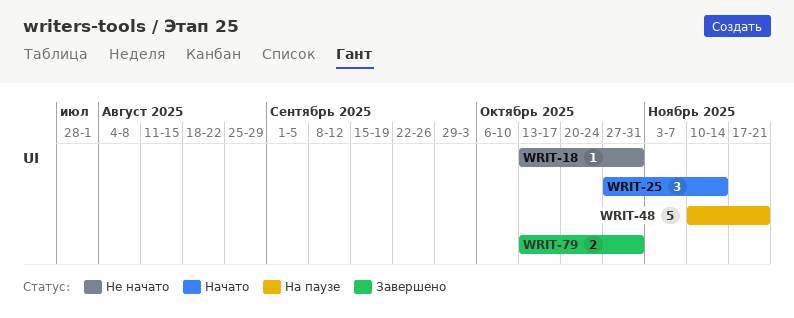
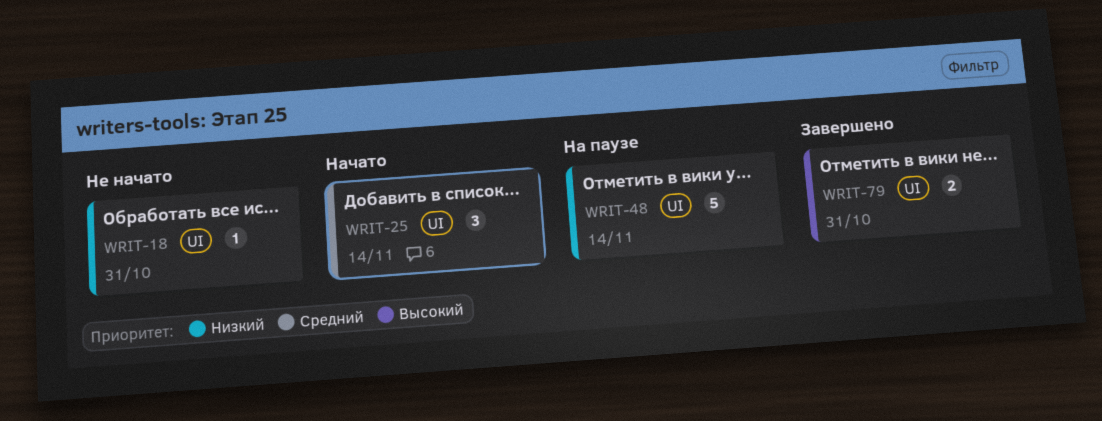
WRIT-48, due: Nov 21 -> Nov 14

